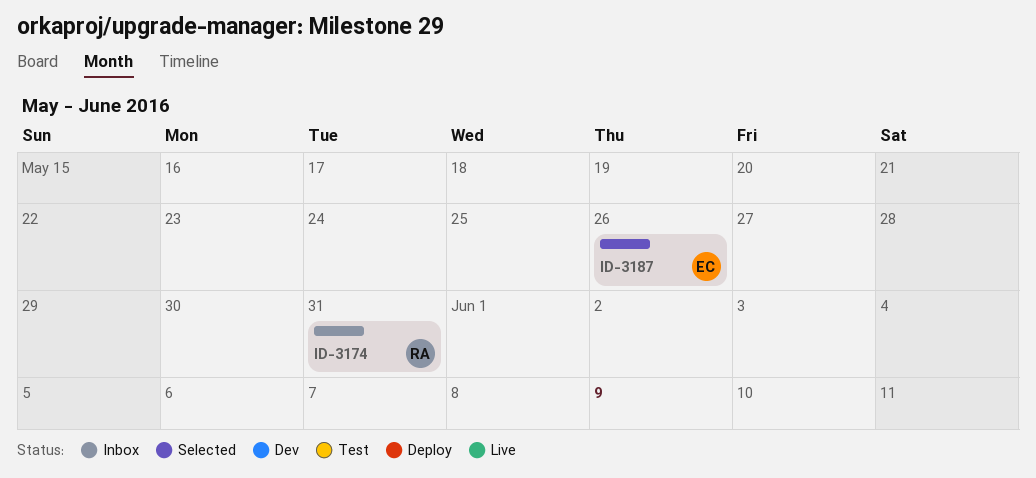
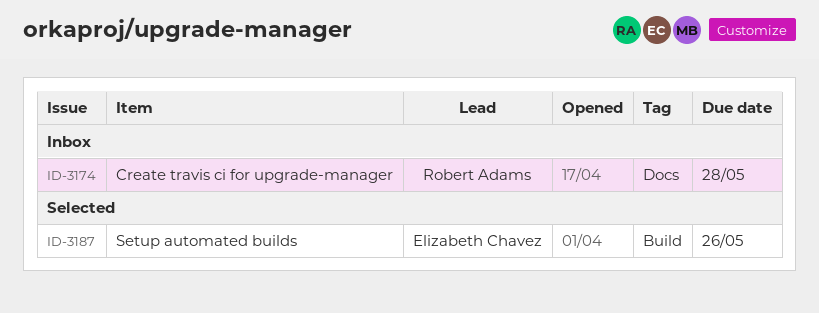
ID-3174, due: May 31 -> May 28

